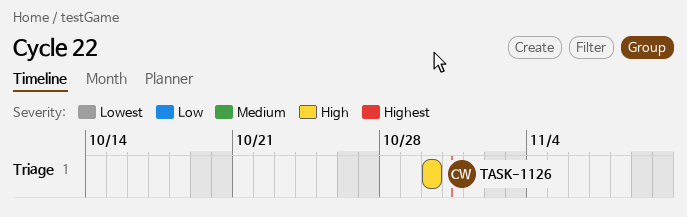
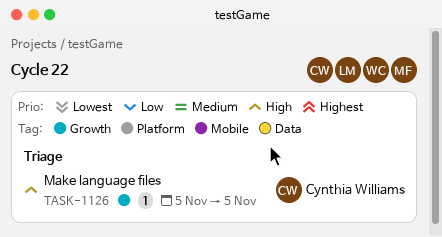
TASK-1126, start: Oct 30 -> Nov 5
TASK-1126, due: Oct 30 -> Nov 5

